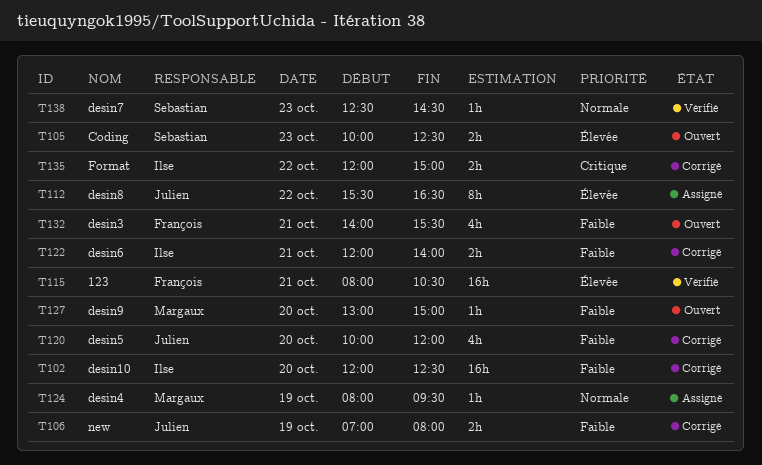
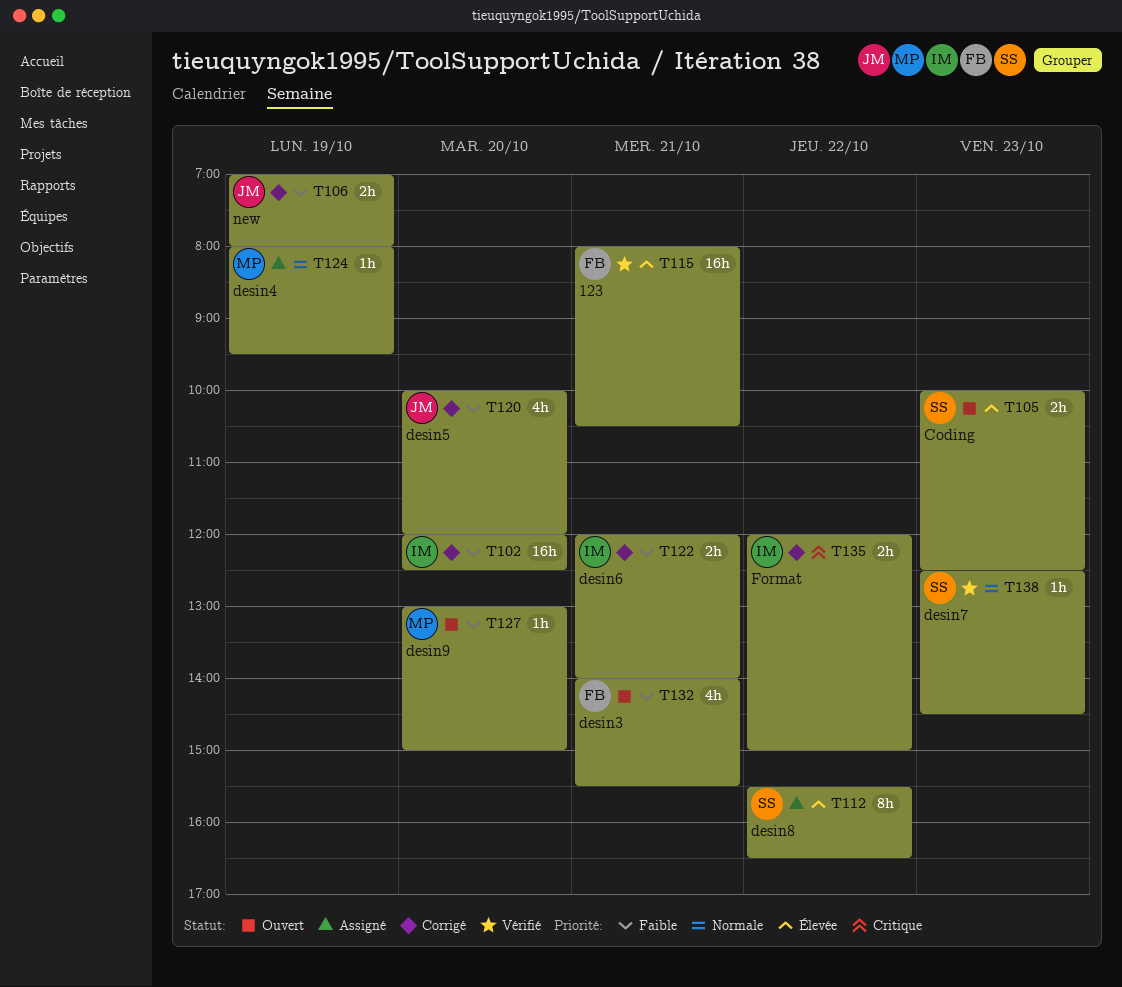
T112, owner: Julien -> Sebastian

